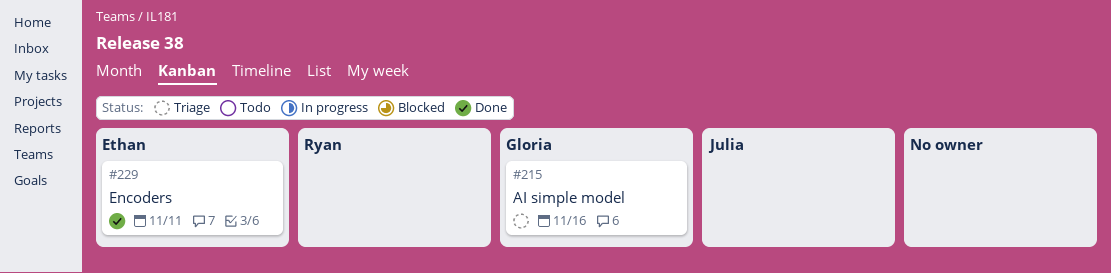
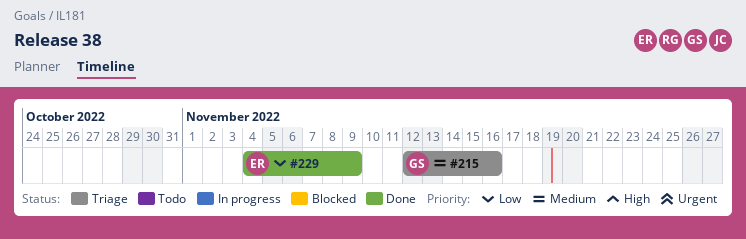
#229, due: Nov 11 -> Nov 9

